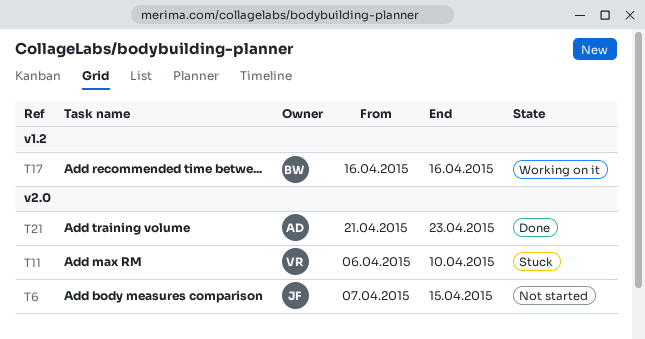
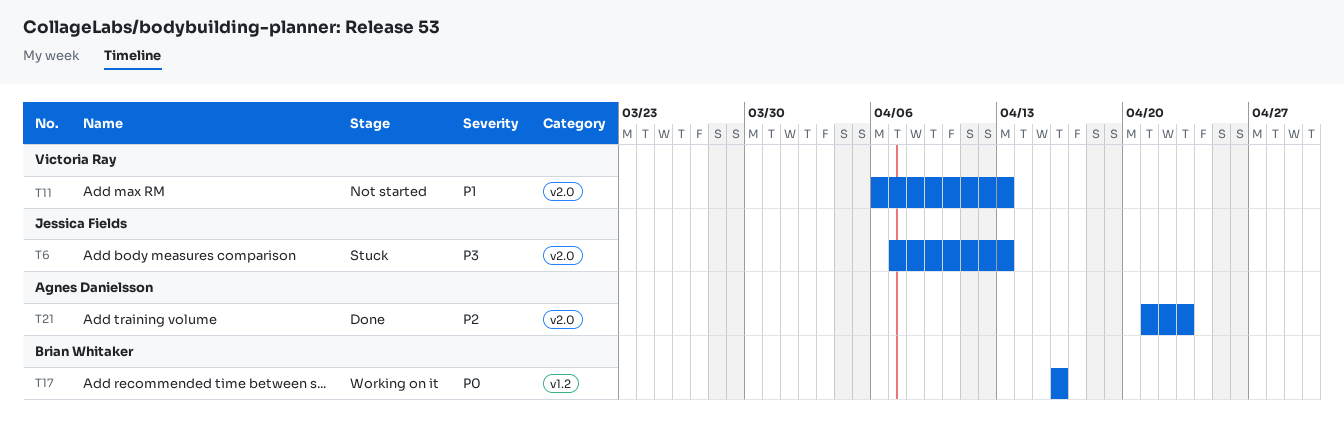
T6, status: Not started -> Stuck
T6, due: Apr 15 -> Apr 13
T11, status: Stuck -> Not started
T11, due: Apr 10 -> Apr 13

